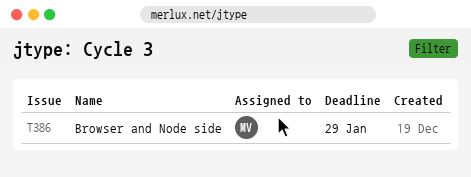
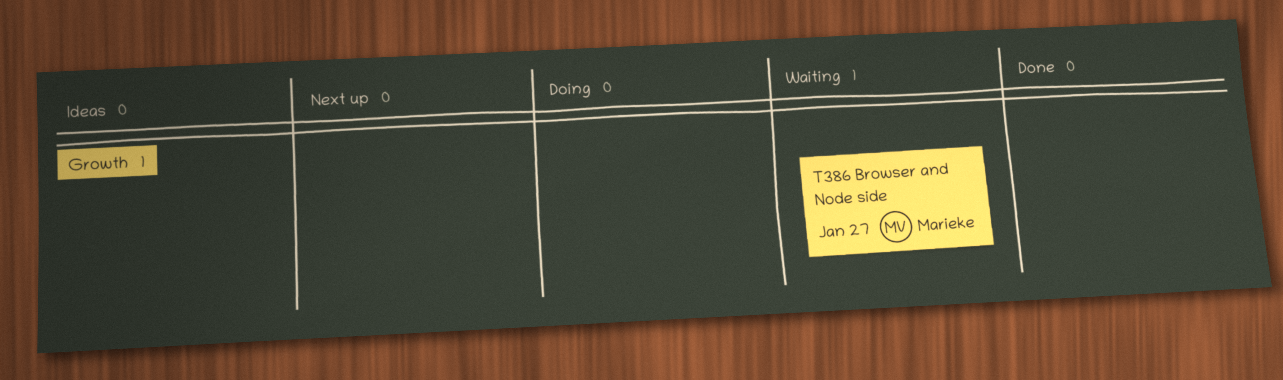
T386, due: Jan 29 -> Jan 27

